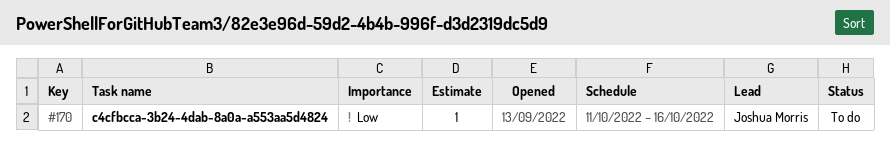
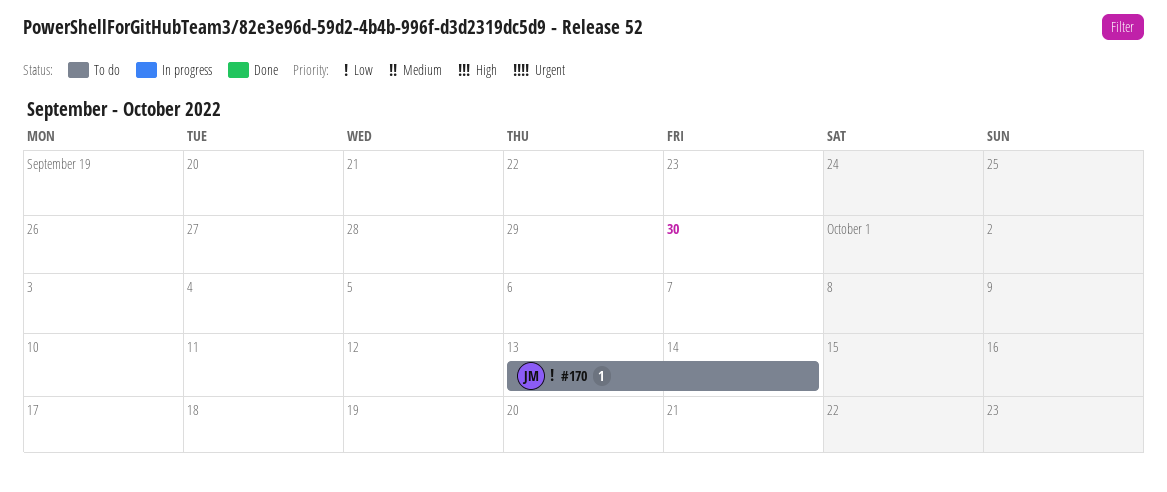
#170, start: Oct 11 -> Oct 13
#170, due: Oct 16 -> Oct 14

